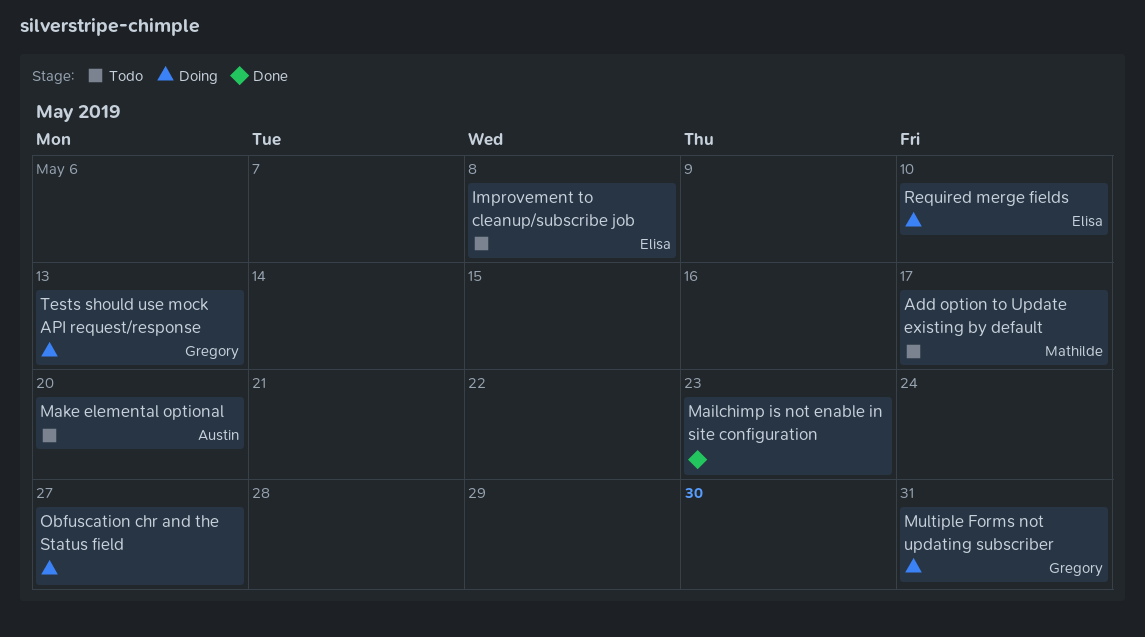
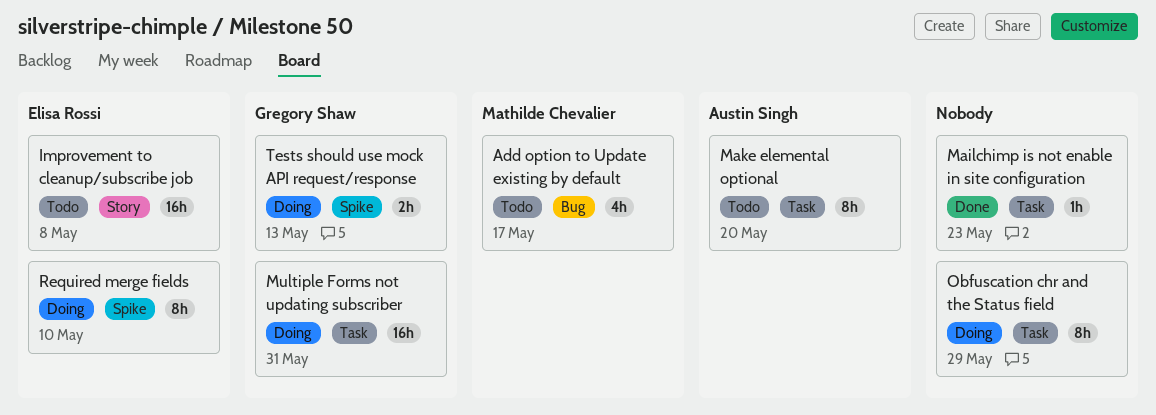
Obfuscation chr and the Status field, due: May 27 -> May 29

